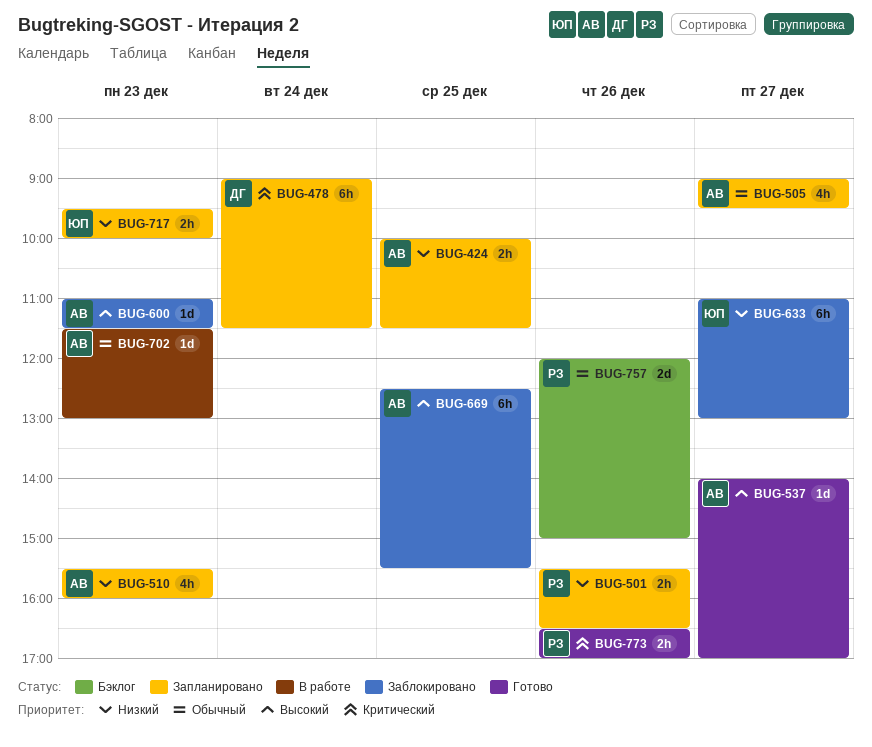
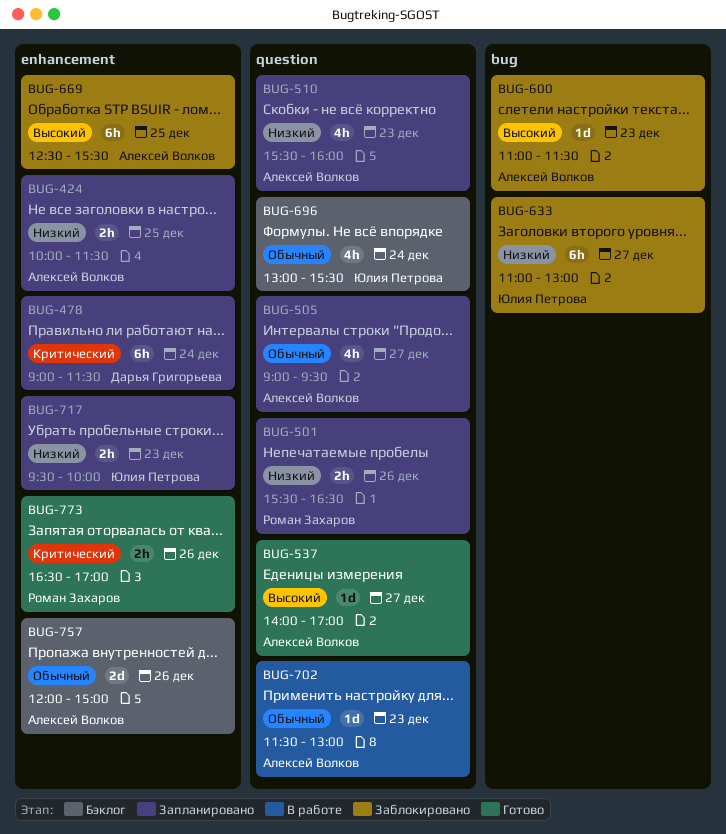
BUG-696: none -> present
BUG-757, owner: Роман Захаров -> Алексей Волков

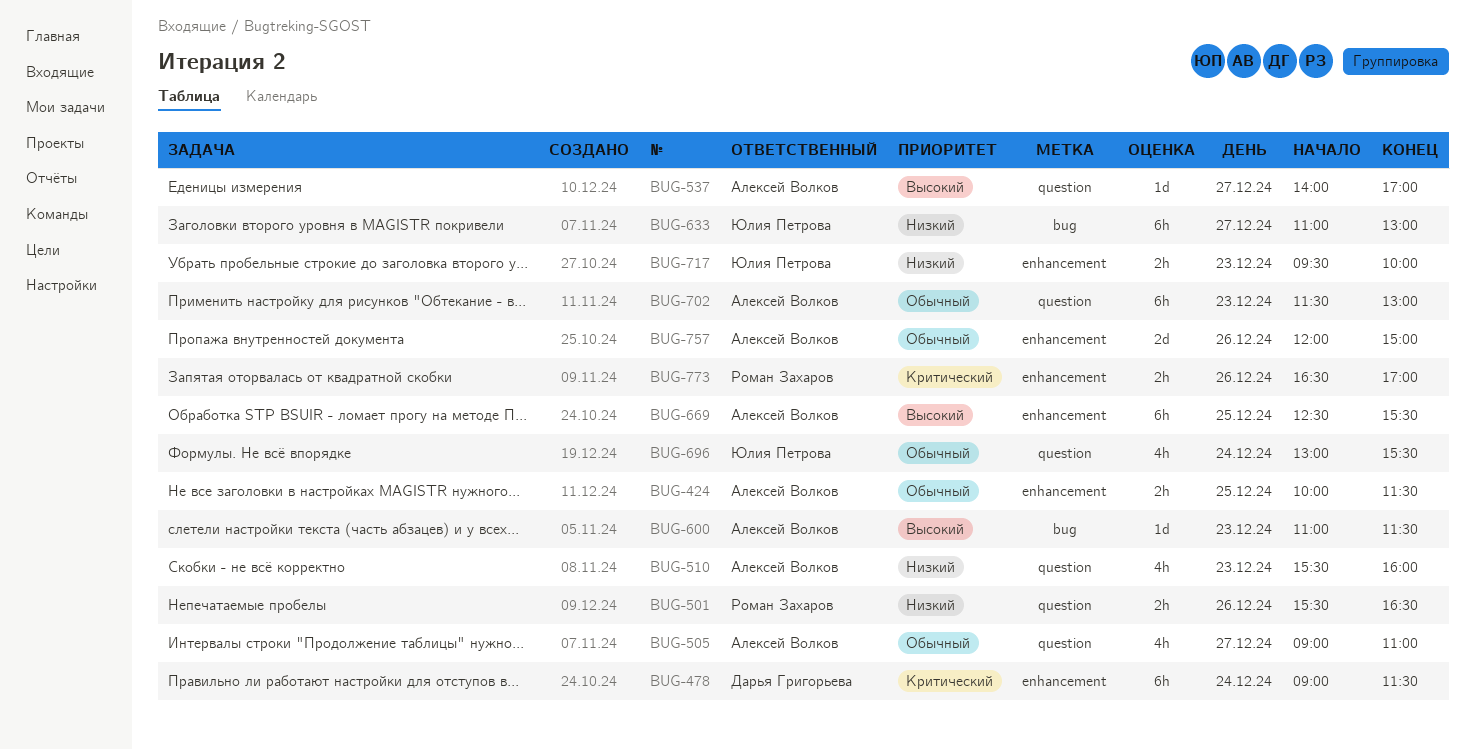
BUG-424, priority: Низкий -> Обычный
BUG-505, ends: 09:30 -> 11:00
BUG-702, estimate: 1d -> 6h

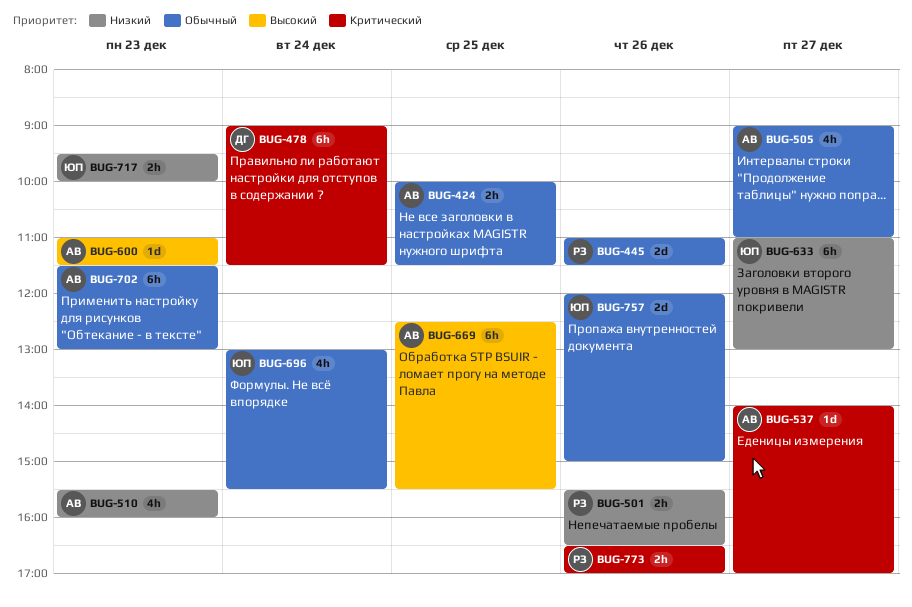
BUG-445: none -> present
BUG-537, priority: Высокий -> Критический
BUG-757, owner: Алексей Волков -> Юлия Петрова

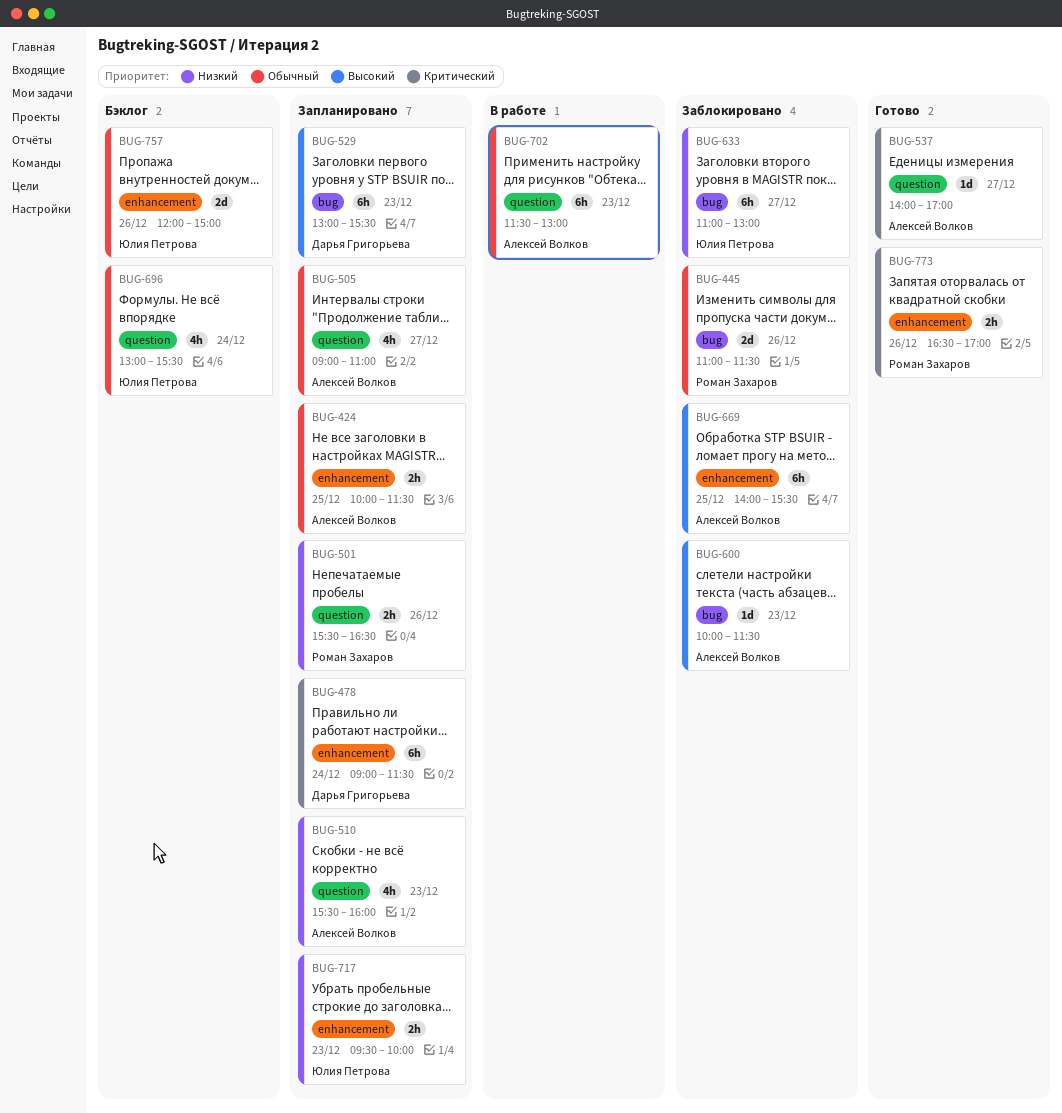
BUG-529: none -> present
BUG-600, begins: 11:00 -> 10:00
BUG-669, begins: 12:30 -> 14:00

